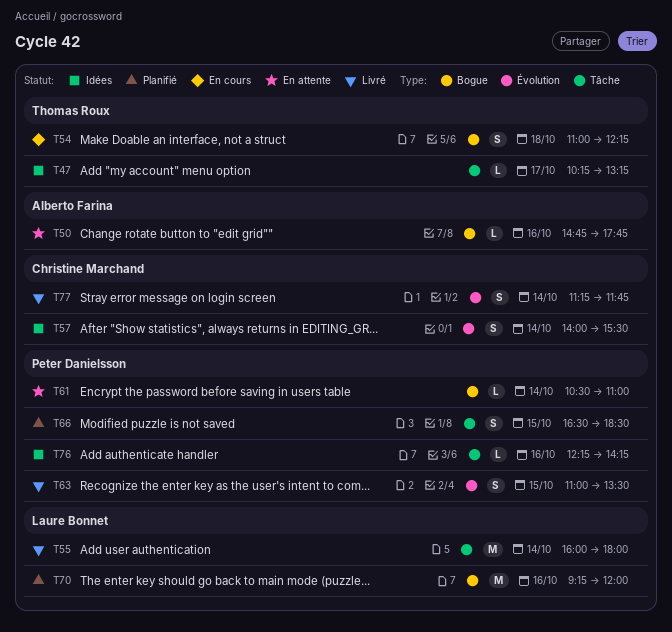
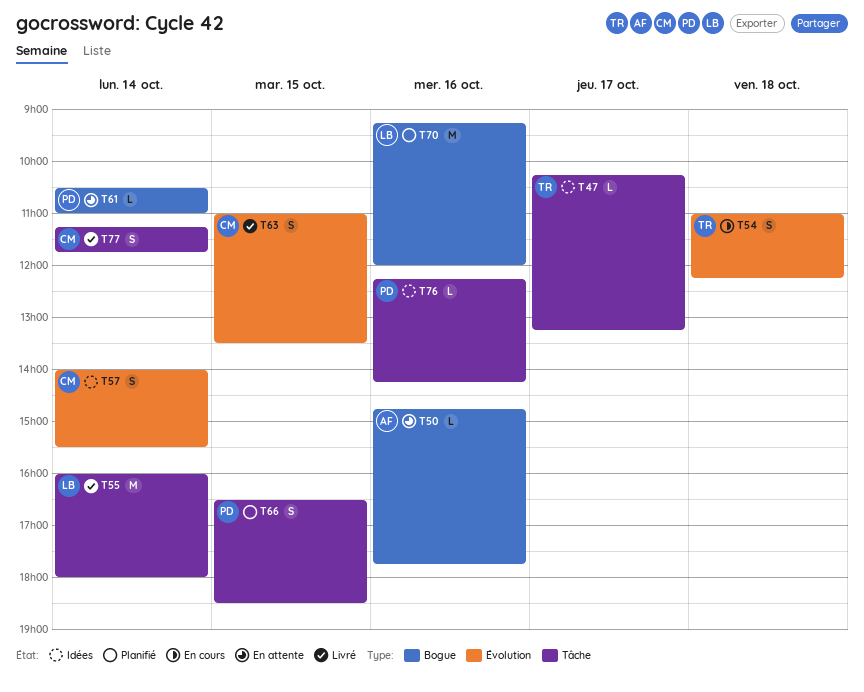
T54, label: Bogue -> Évolution
T63, owner: Peter Danielsson -> Christine Marchand
T77, label: Évolution -> Tâche

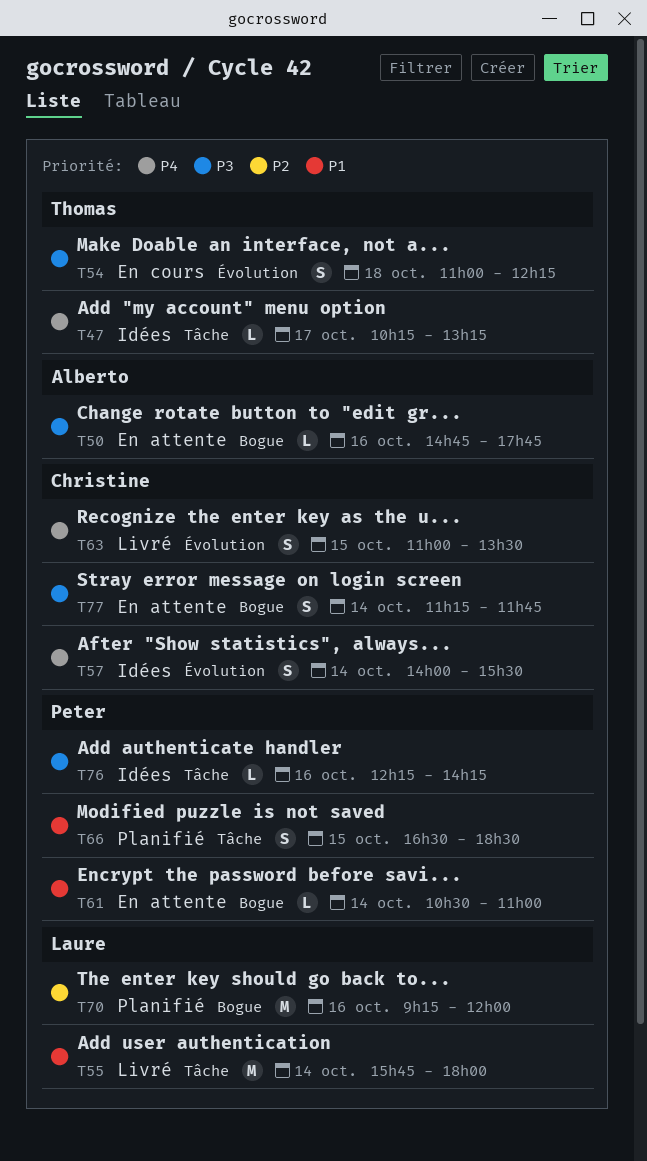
T55, begins: 16:00 -> 15:45
T77, status: Livré -> En attente
T77, label: Tâche -> Bogue

